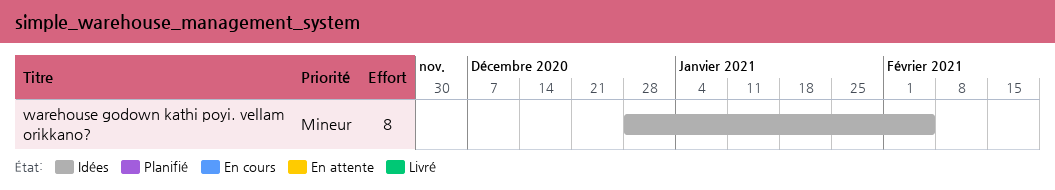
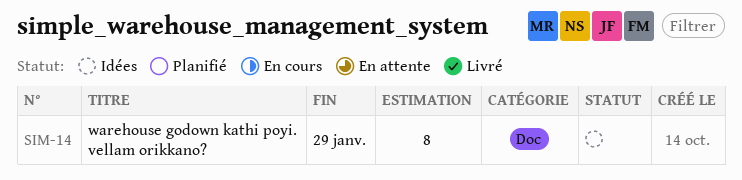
warehouse godown kathi poyi. vellam orikkano?, due: Feb 5 -> Jan 29

